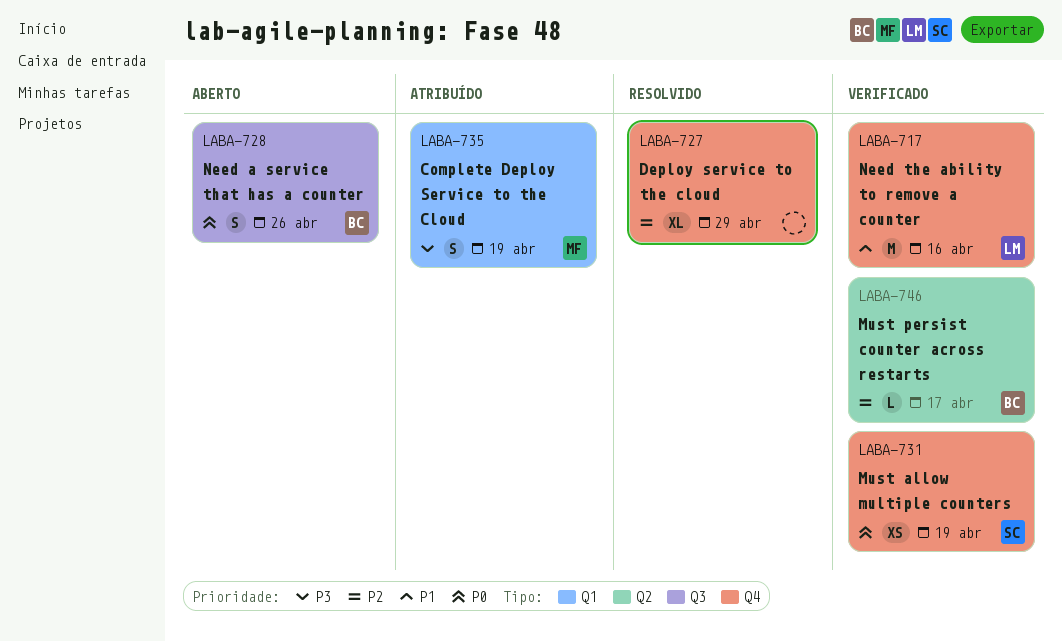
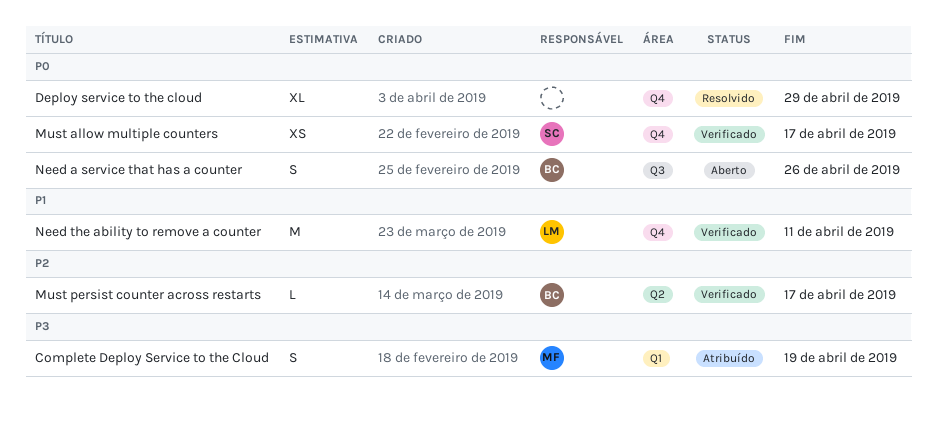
Deploy service to the cloud, priority: P2 -> P0
Must allow multiple counters, due: Apr 19 -> Apr 17
Need the ability to remove a counter, due: Apr 16 -> Apr 11

